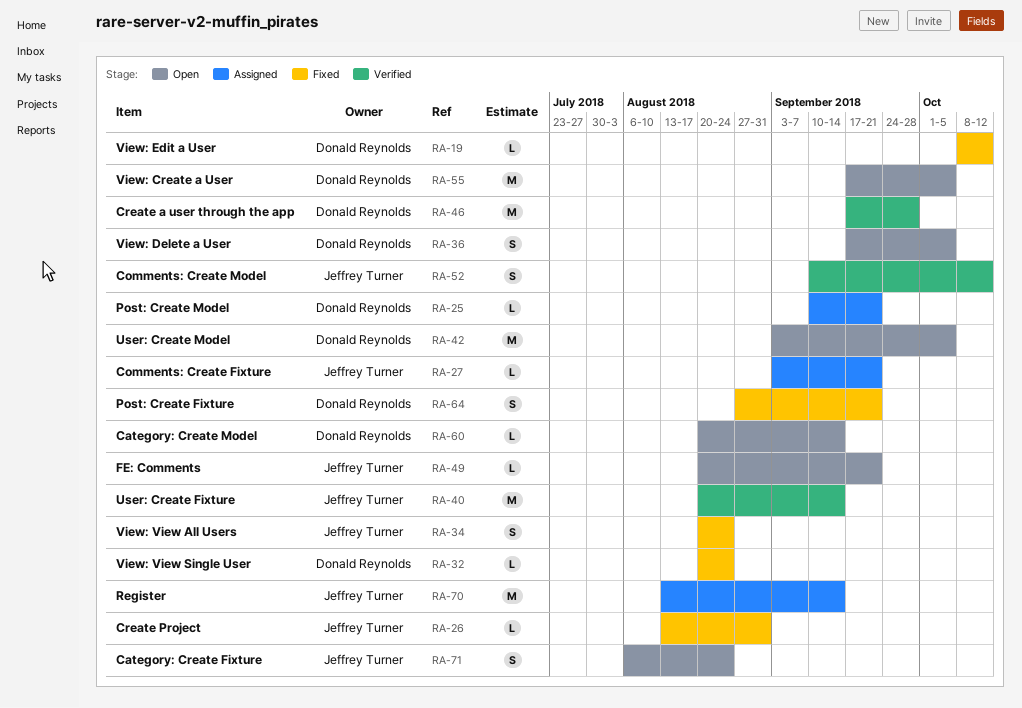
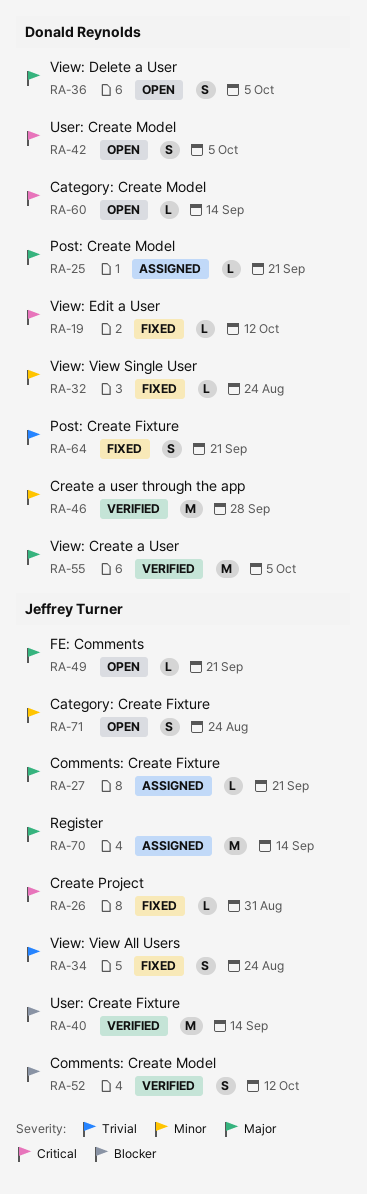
RA-42, estimate: M -> S
RA-55, status: Open -> Verified

